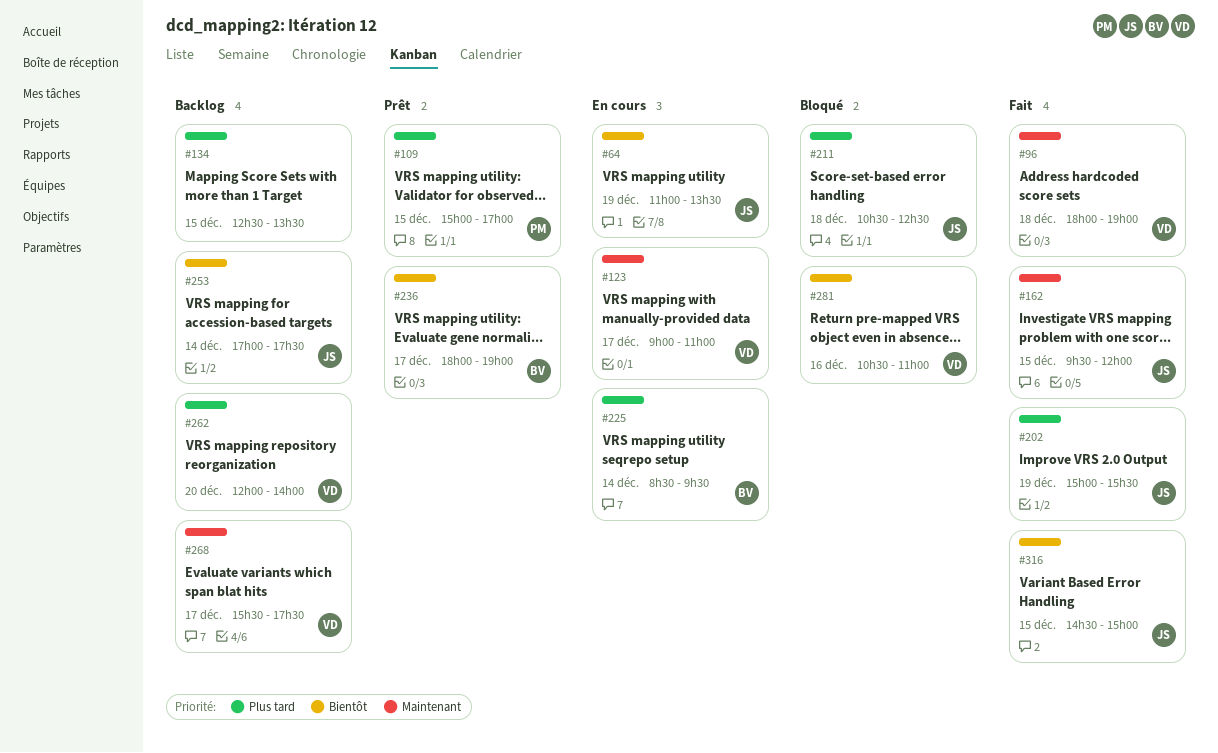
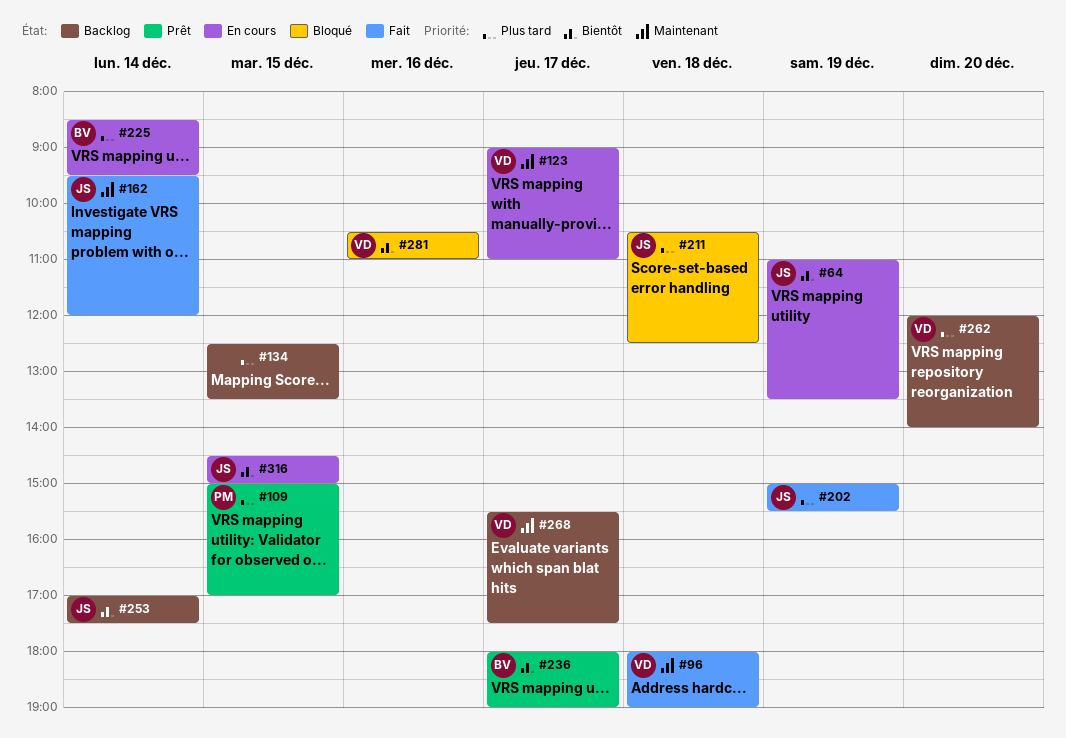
#162, day: Dec 15 -> Dec 14
#316, status: Fait -> En cours

